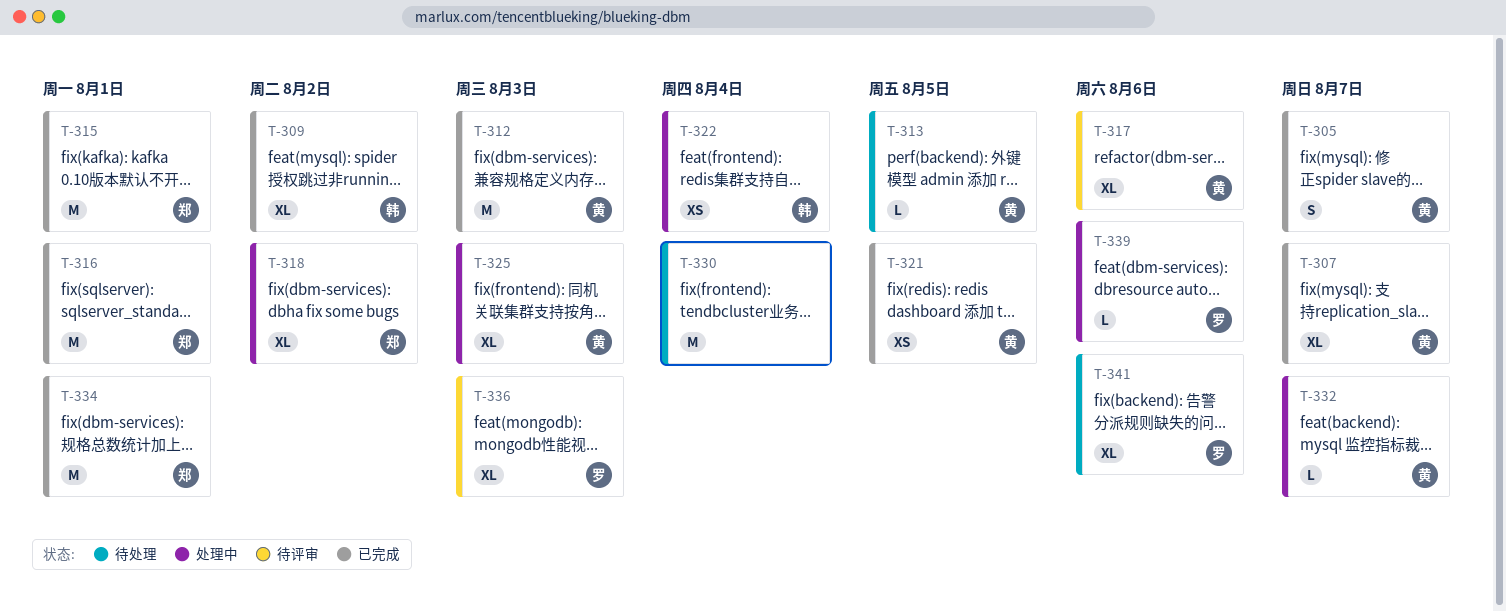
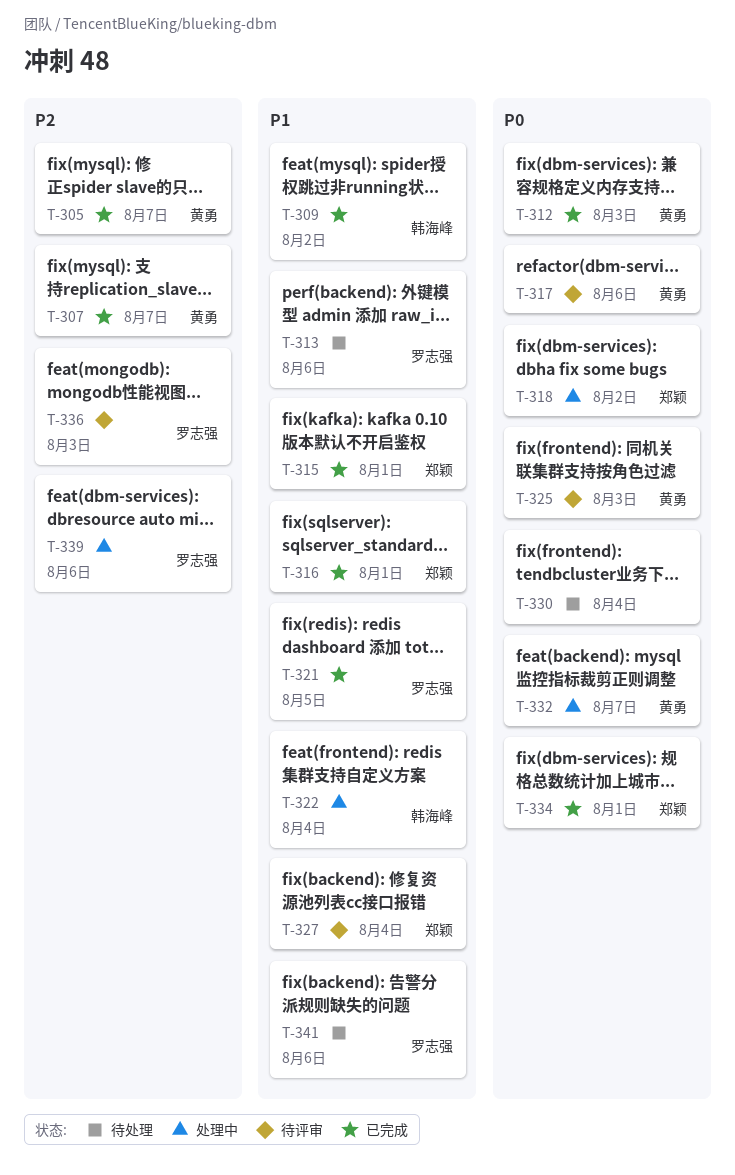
T-313, owner: 黄勇 -> 罗志强
T-313, due: Aug 5 -> Aug 6
T-321, owner: 黄勇 -> 罗志强
T-325, status: 处理中 -> 待评审
T-327: none -> present

